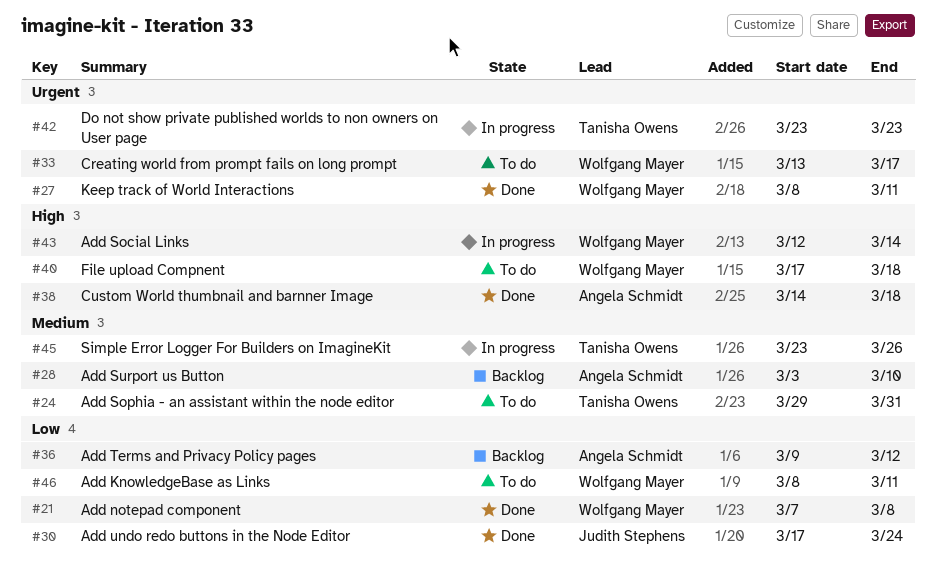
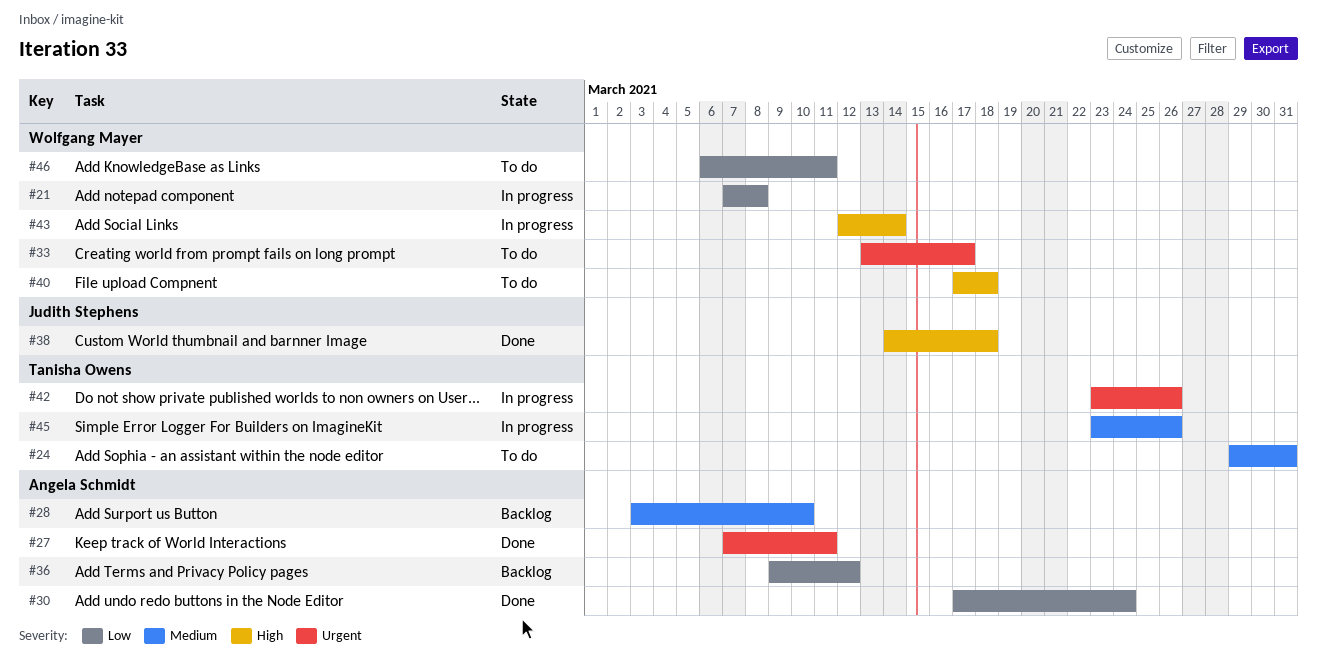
#21, status: Done -> In progress
#27, owner: Wolfgang Mayer -> Angela Schmidt
#27, start: Mar 8 -> Mar 7
#30, owner: Judith Stephens -> Angela Schmidt
#38, owner: Angela Schmidt -> Judith Stephens
#42, due: Mar 23 -> Mar 26
#46, start: Mar 8 -> Mar 6

